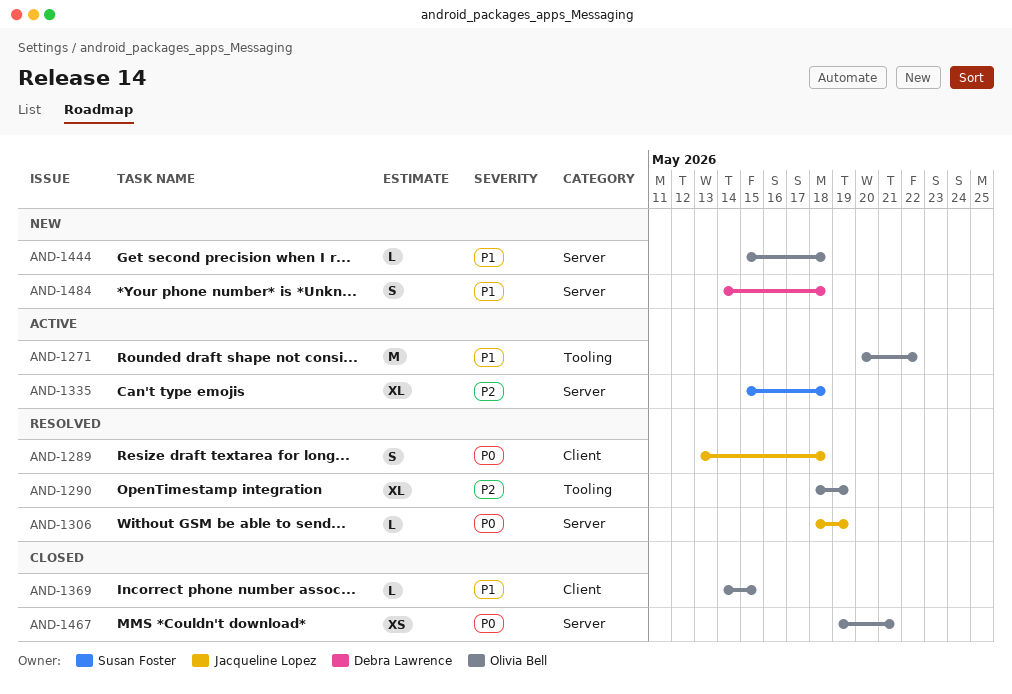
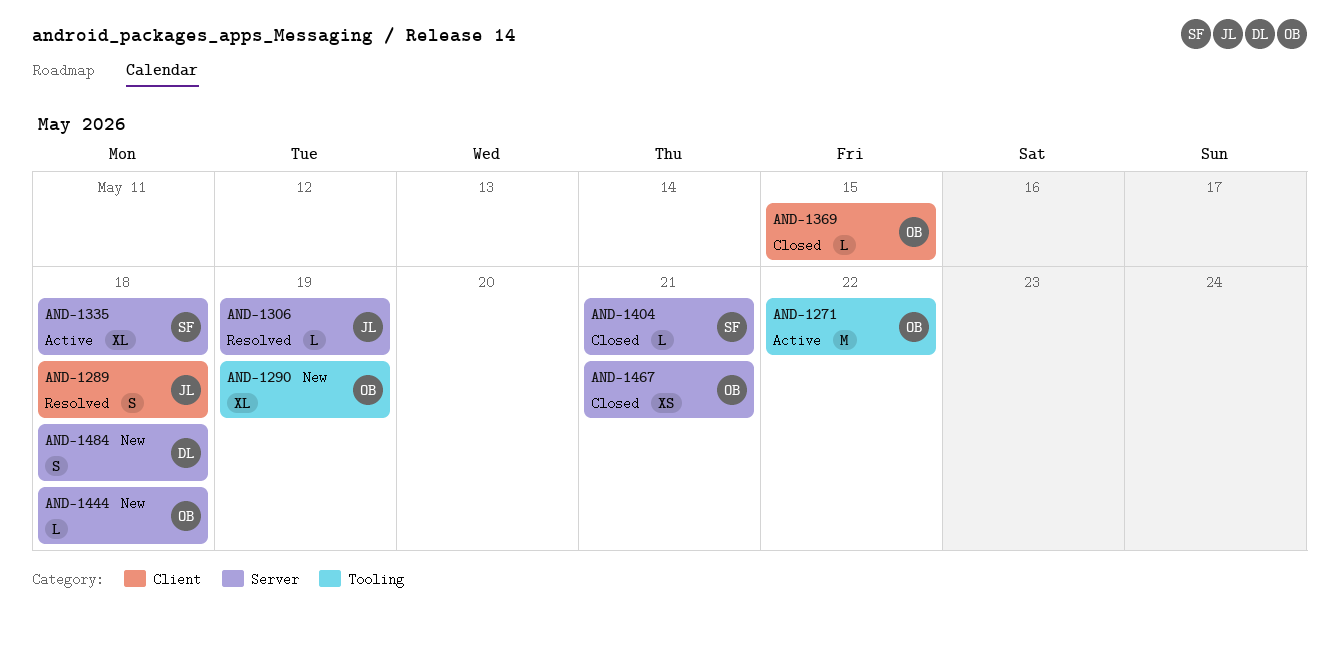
AND-1290, status: Resolved -> New
AND-1404: none -> present

